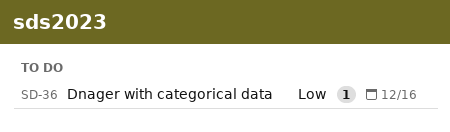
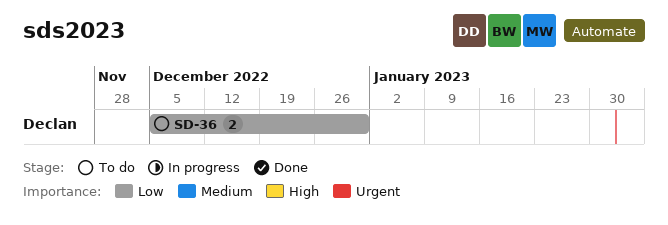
SD-36, estimate: 1 -> 2
SD-36, due: Dec 16 -> Dec 30

